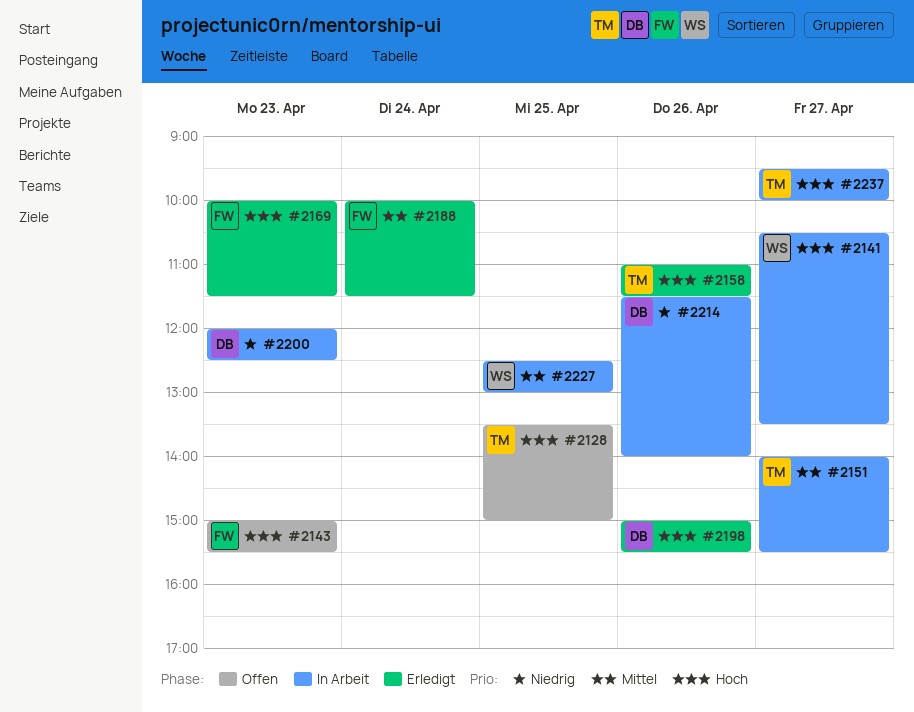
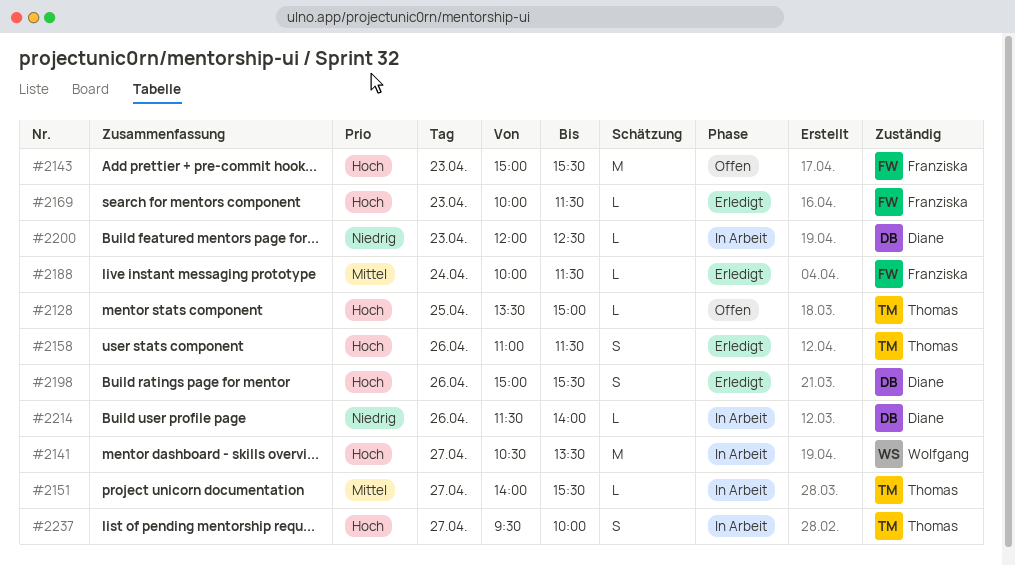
#2227: present -> none

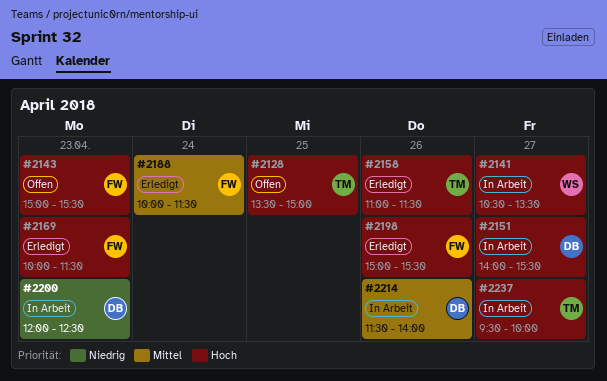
#2151, owner: Thomas -> Diane
#2151, priority: Mittel -> Hoch
#2198, owner: Diane -> Franziska
#2214, priority: Niedrig -> Mittel

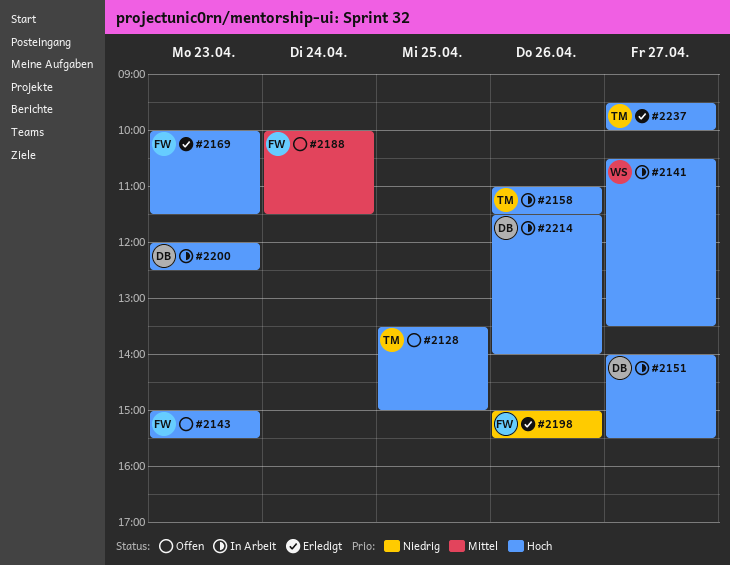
#2158, status: Erledigt -> In Arbeit
#2188, status: Erledigt -> Offen
#2198, priority: Hoch -> Niedrig
#2200, priority: Niedrig -> Hoch
#2214, priority: Mittel -> Hoch
#2237, status: In Arbeit -> Erledigt

